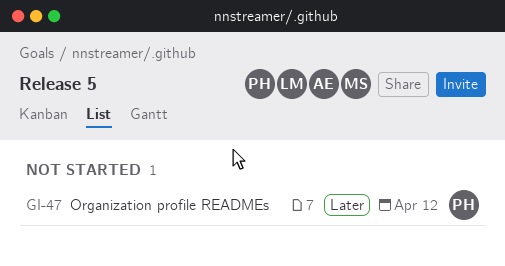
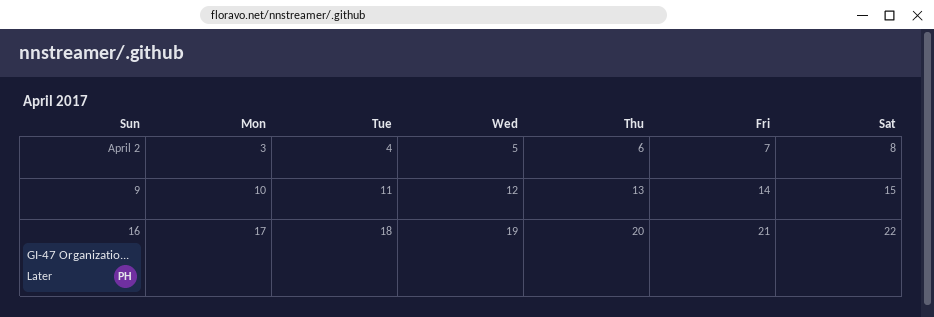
GI-47, due: Apr 12 -> Apr 16

